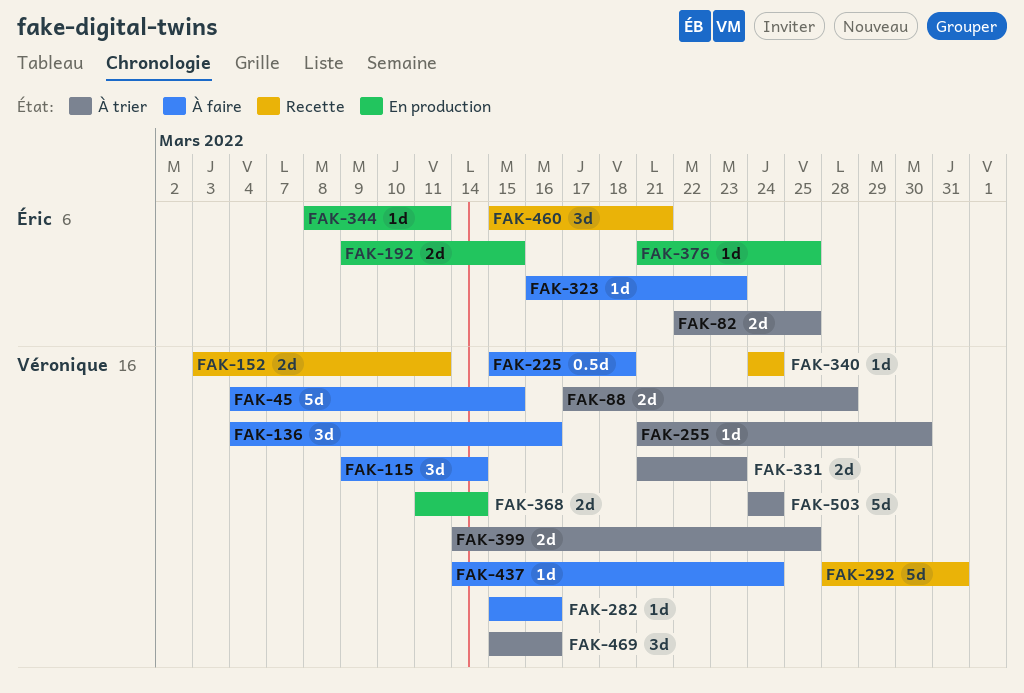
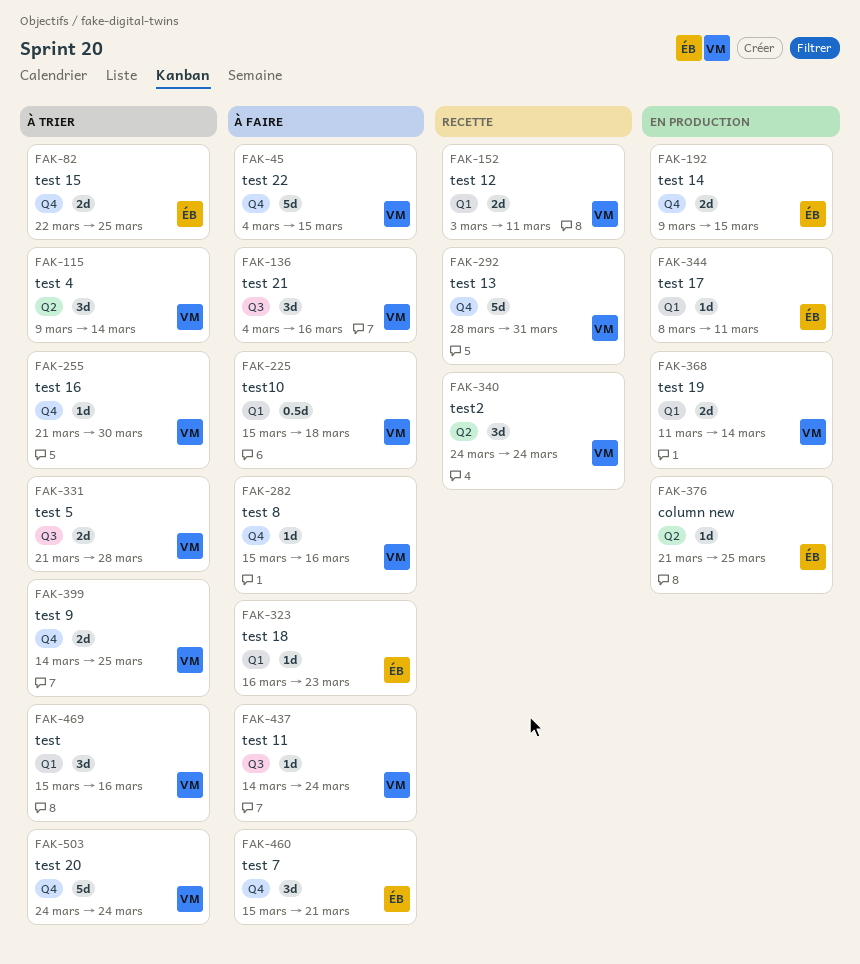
FAK-88: present -> none
FAK-115, status: À faire -> À trier
FAK-331, due: Mar 23 -> Mar 28
FAK-340, estimate: 1d -> 3d
FAK-460, status: Recette -> À faire

